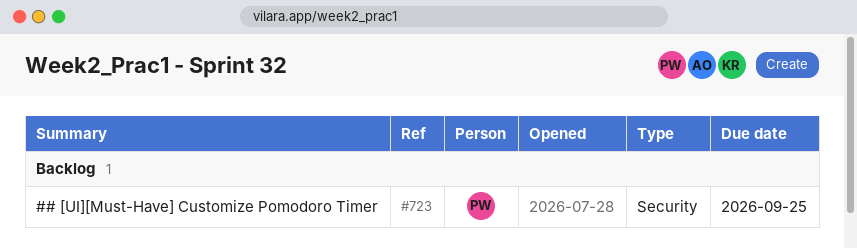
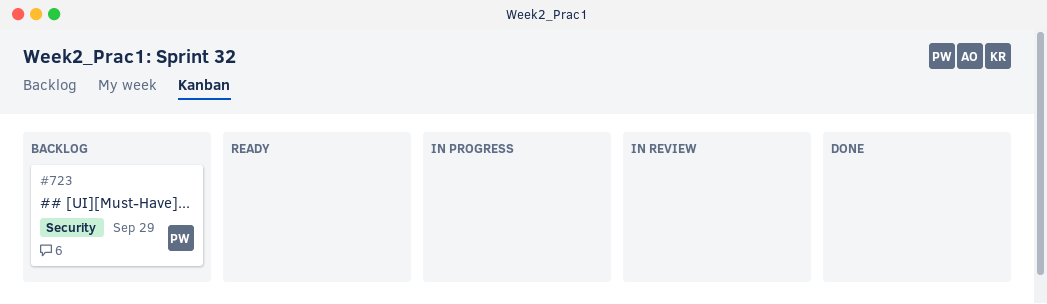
#723, due: Sep 25 -> Sep 29

